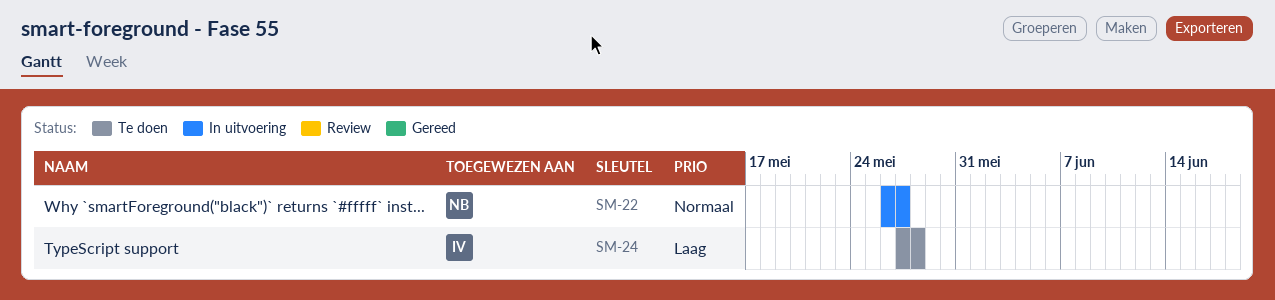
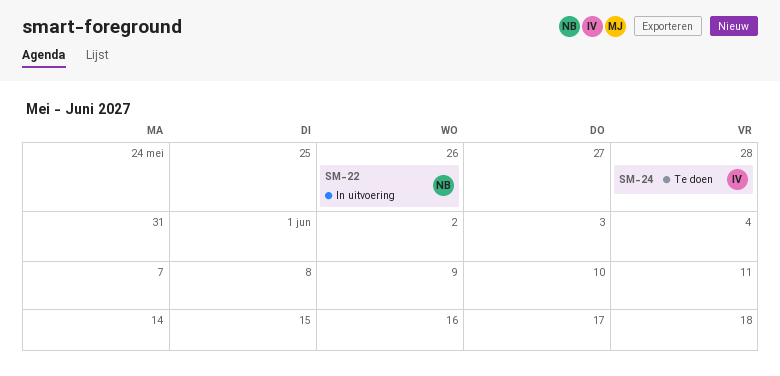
SM-22, due: May 27 -> May 26

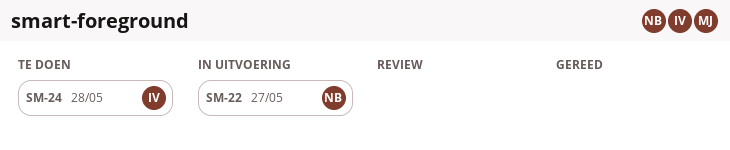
SM-22, due: May 26 -> May 27

